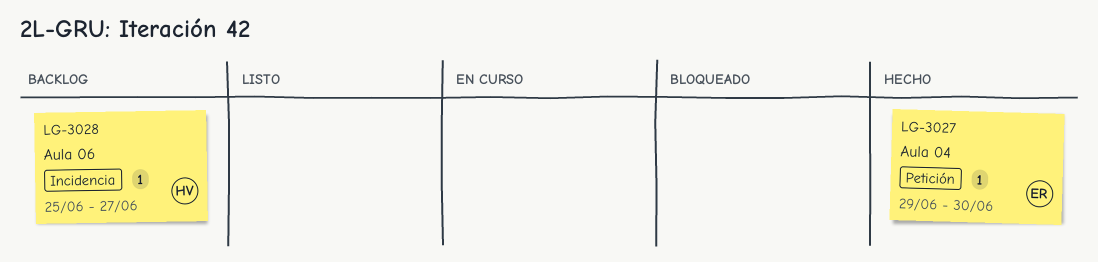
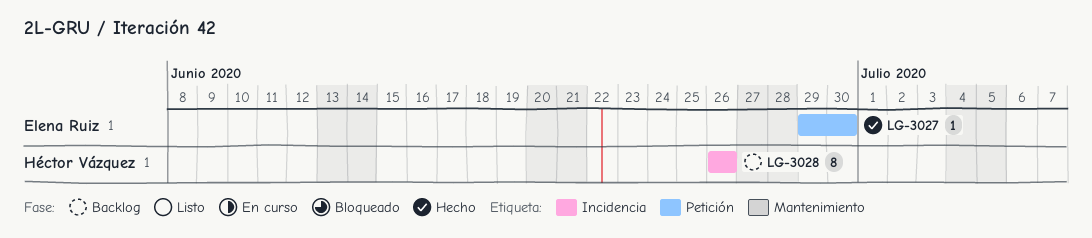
LG-3028, estimate: 1 -> 8
LG-3028, start: Jun 25 -> Jun 26
LG-3028, due: Jun 27 -> Jun 26

